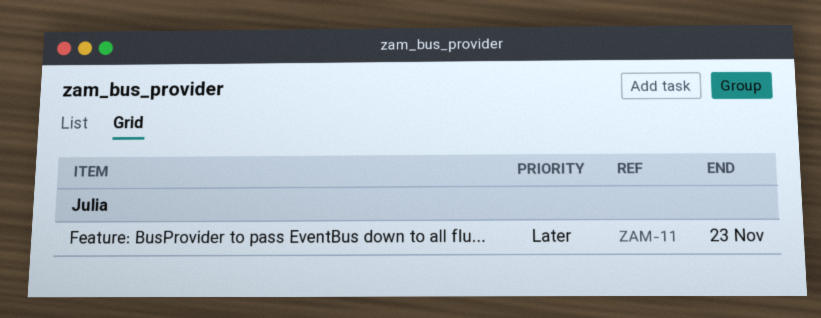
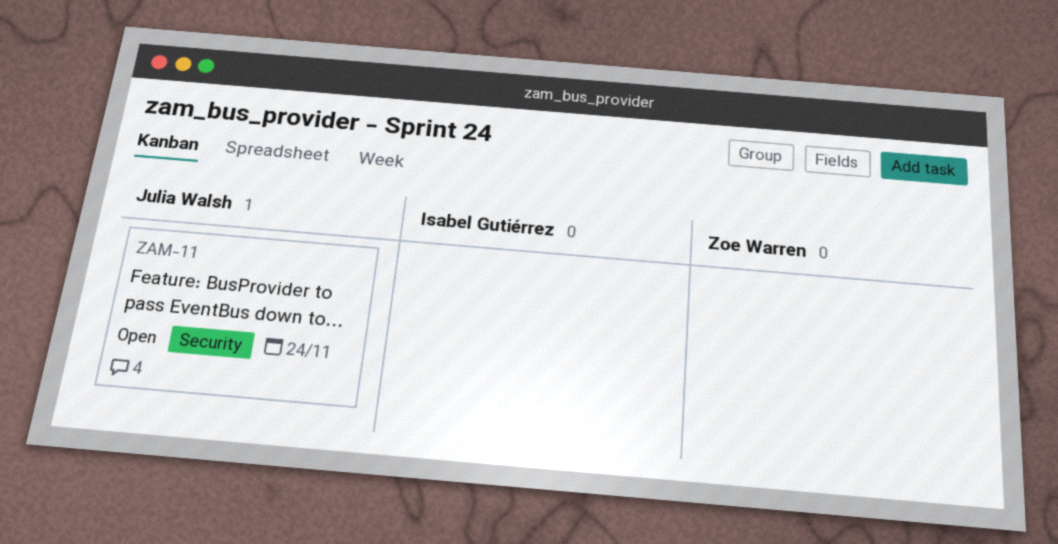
ZAM-11, due: Nov 23 -> Nov 24

